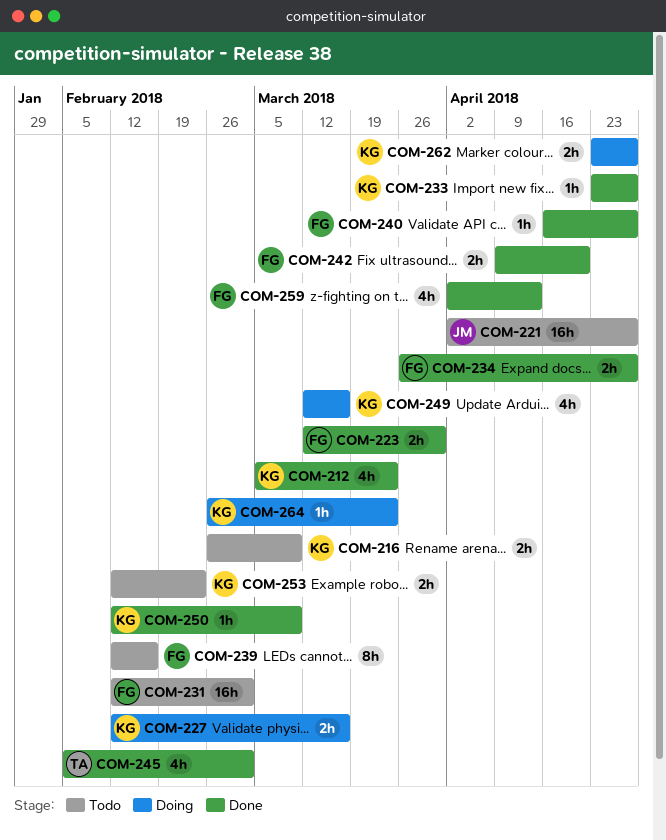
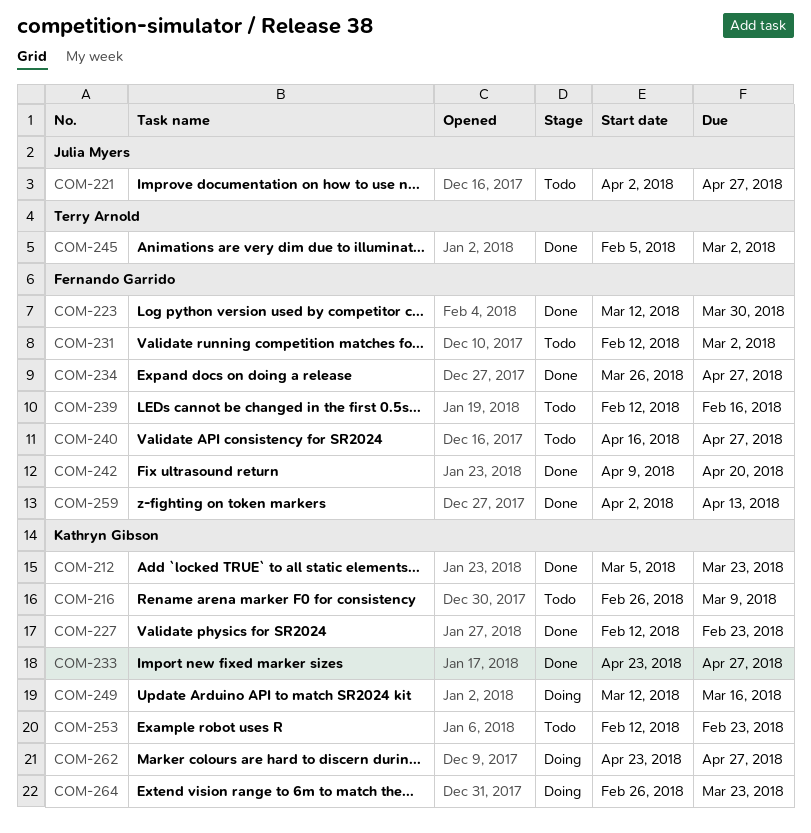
COM-227, status: Doing -> Done
COM-227, due: Mar 16 -> Feb 23
COM-240, status: Done -> Todo
COM-250: present -> none

